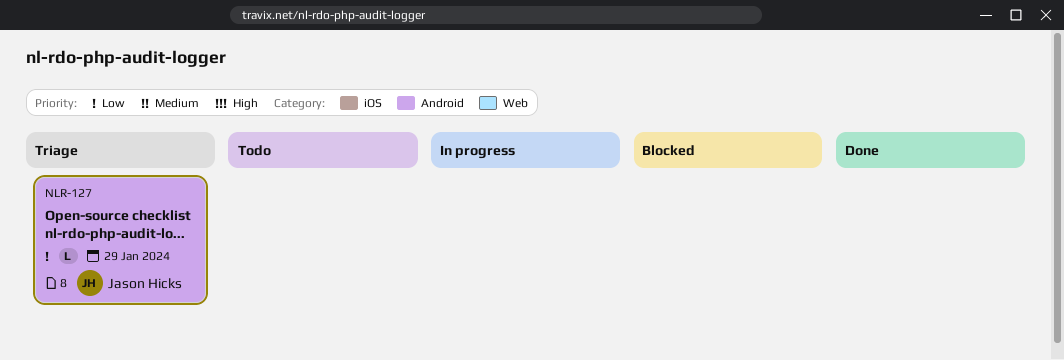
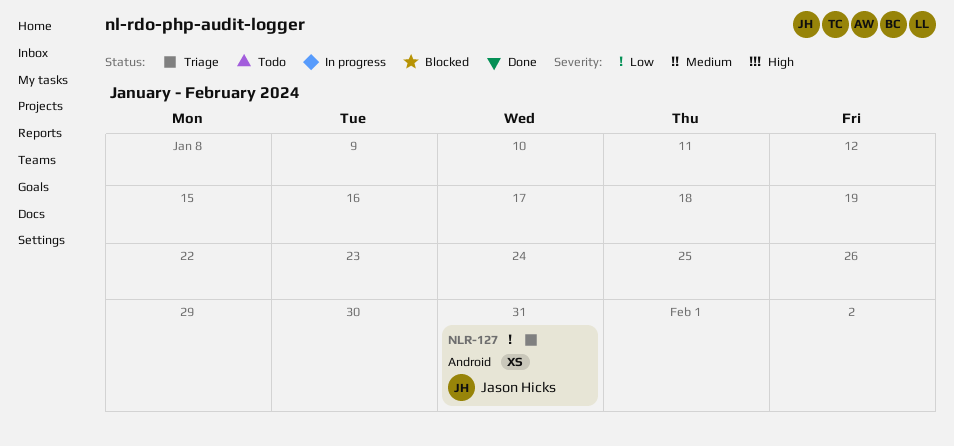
NLR-127, estimate: L -> XS
NLR-127, due: Jan 29 -> Jan 31

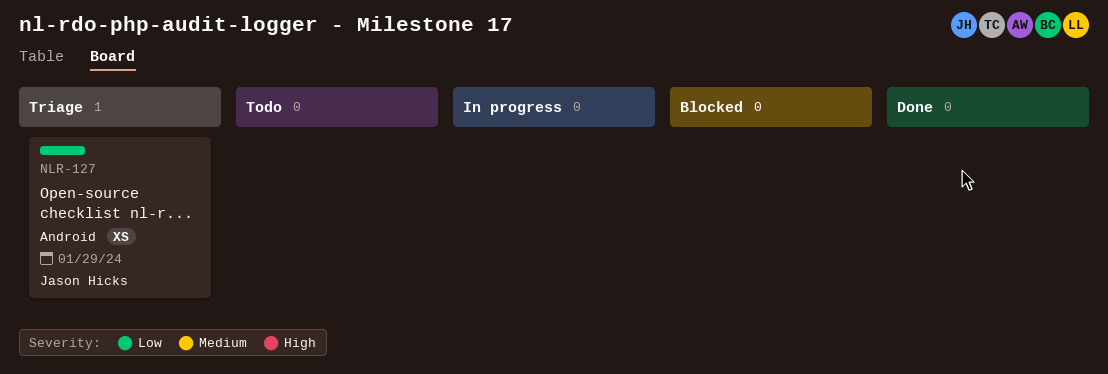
NLR-127, due: Jan 31 -> Jan 29

